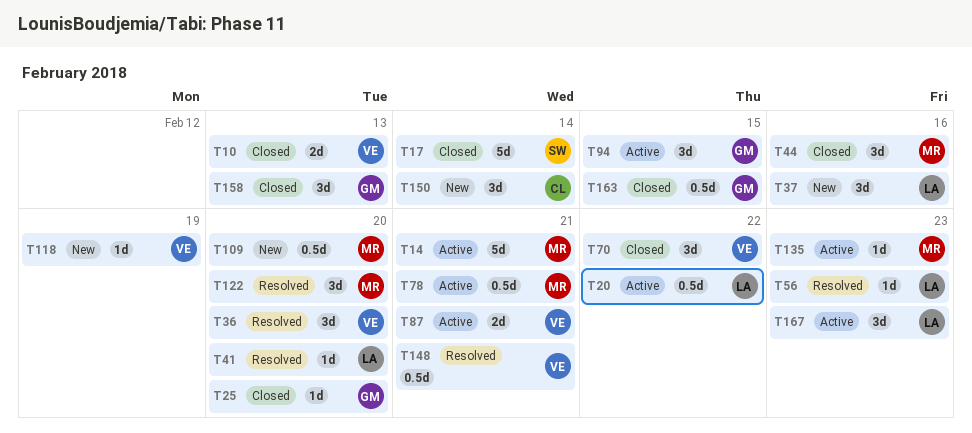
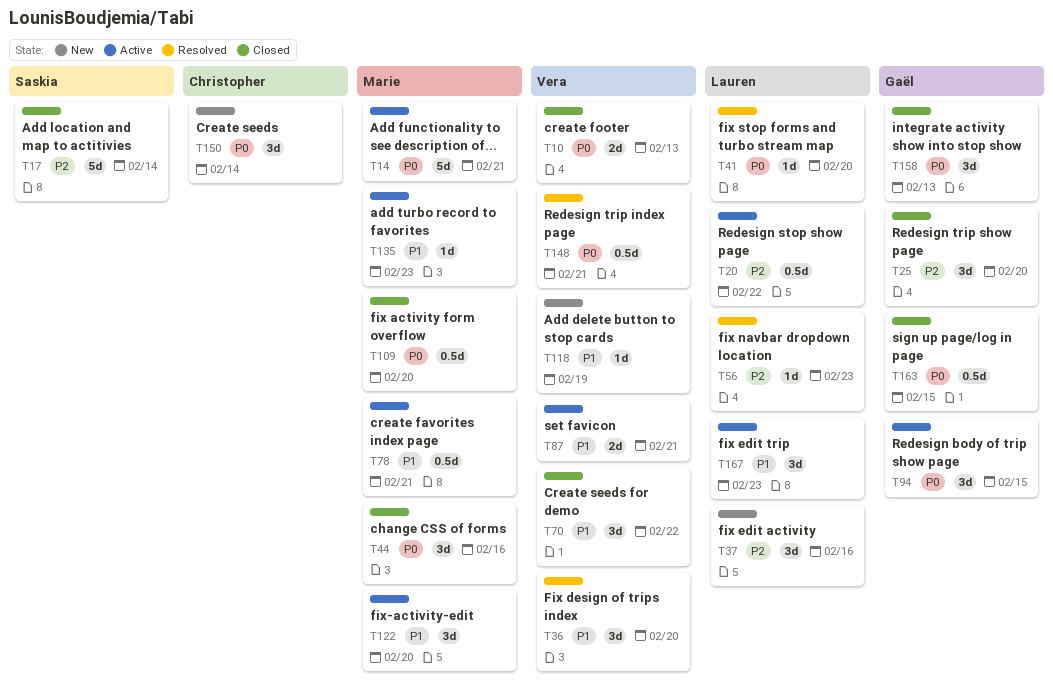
T25, estimate: 1d -> 3d
T109, status: New -> Closed
T122, status: Resolved -> Active

